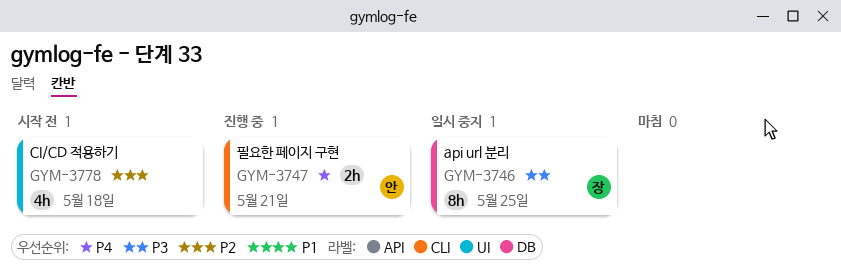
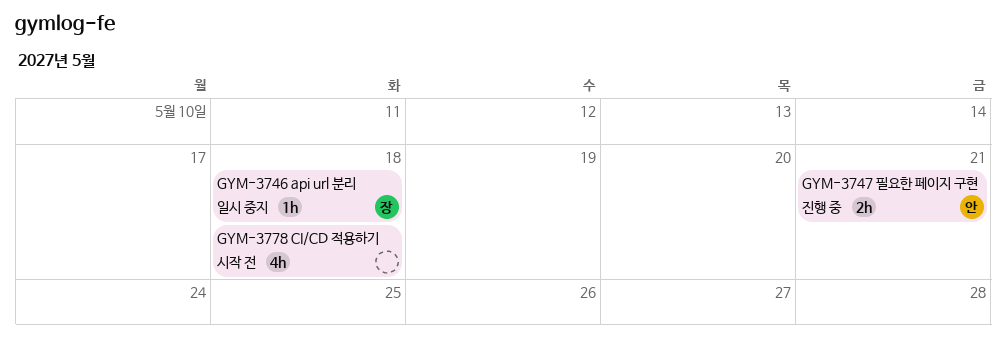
GYM-3746, estimate: 8h -> 1h
GYM-3746, due: May 25 -> May 18

